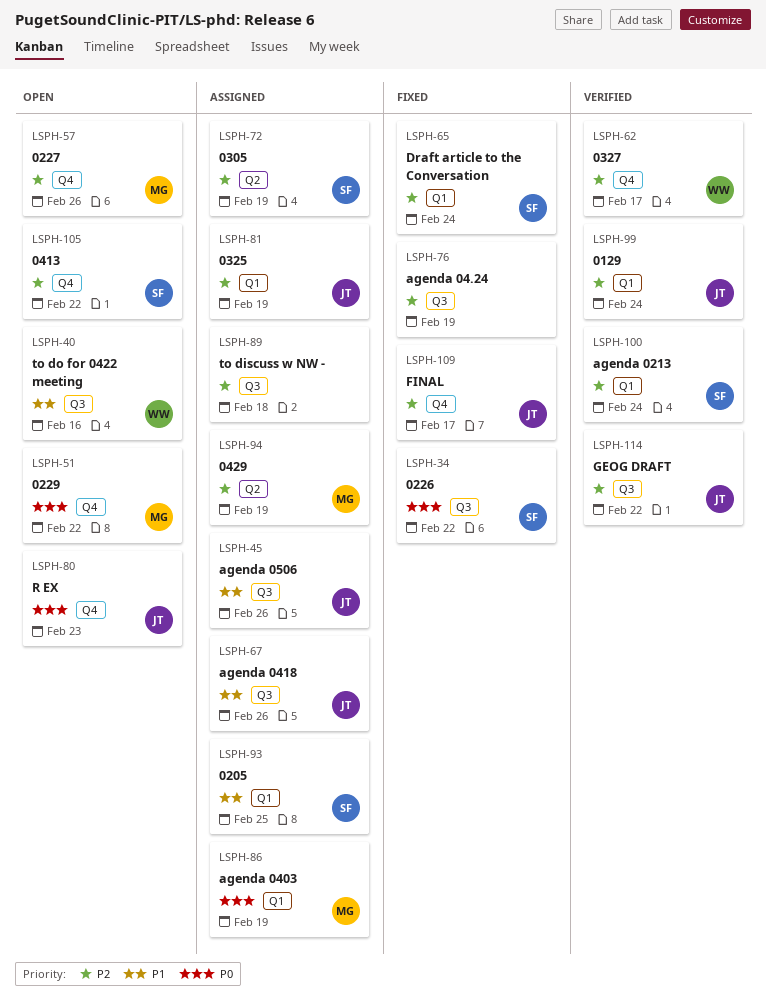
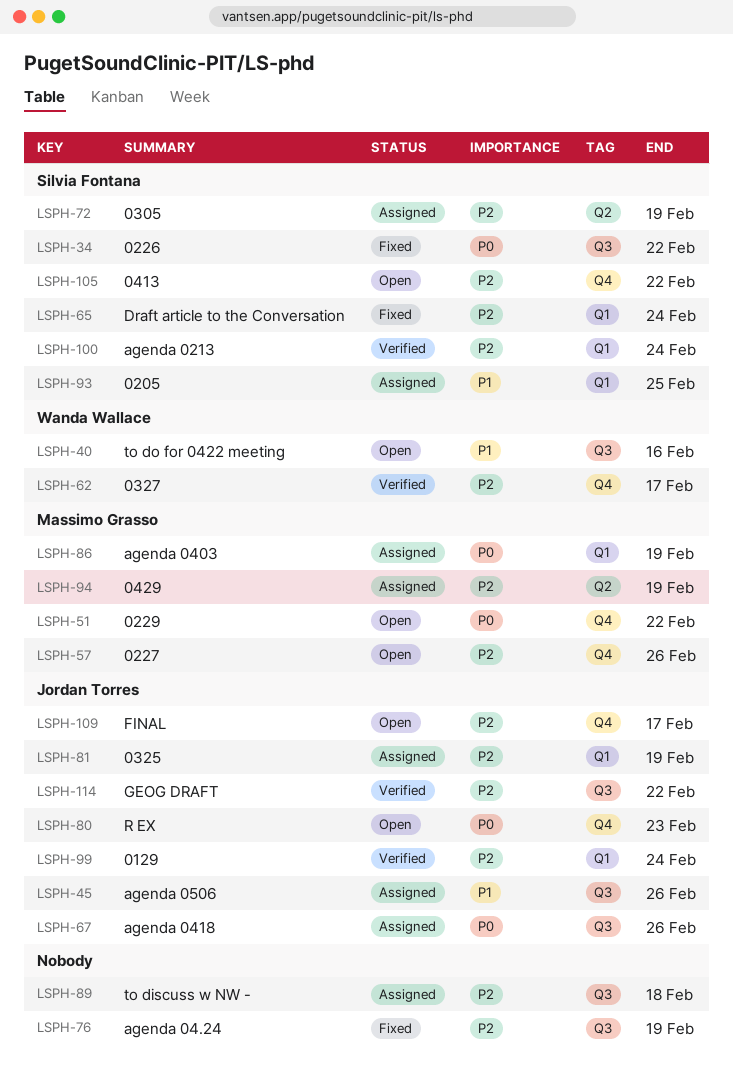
LSPH-67, priority: P1 -> P0
LSPH-109, status: Fixed -> Open

